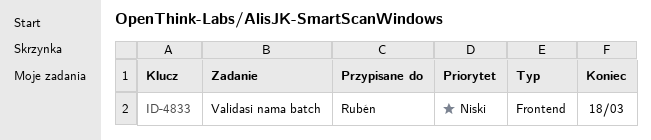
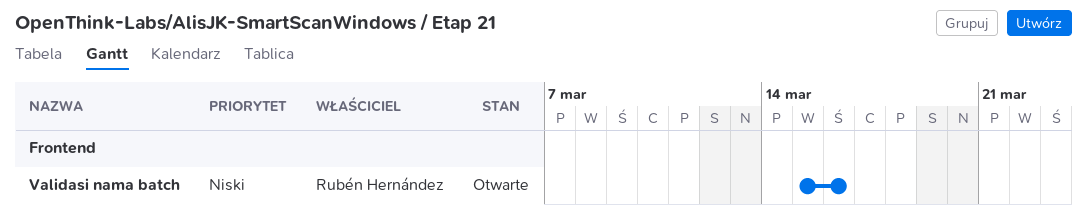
Validasi nama batch, due: Mar 18 -> Mar 16

